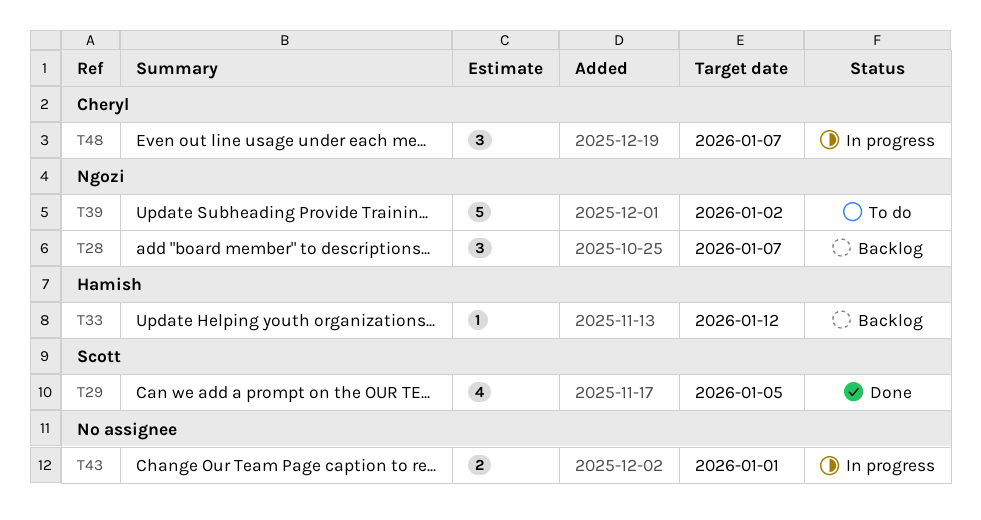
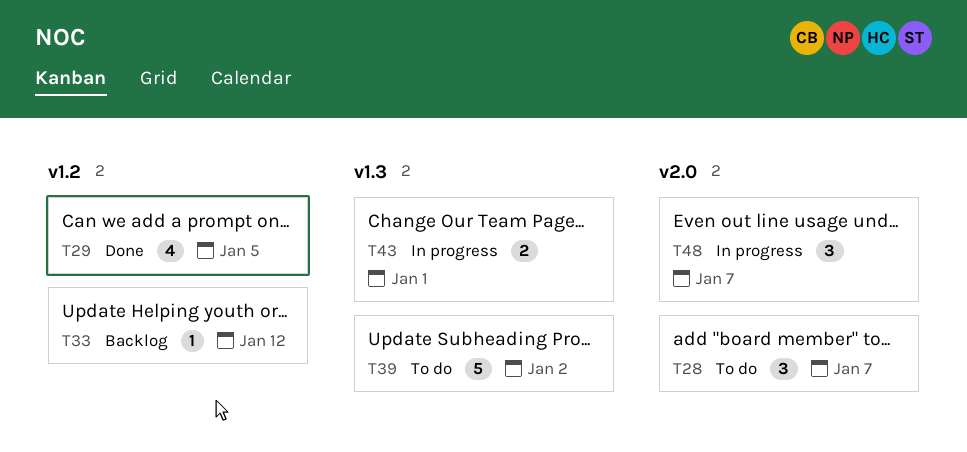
T28, status: Backlog -> To do

